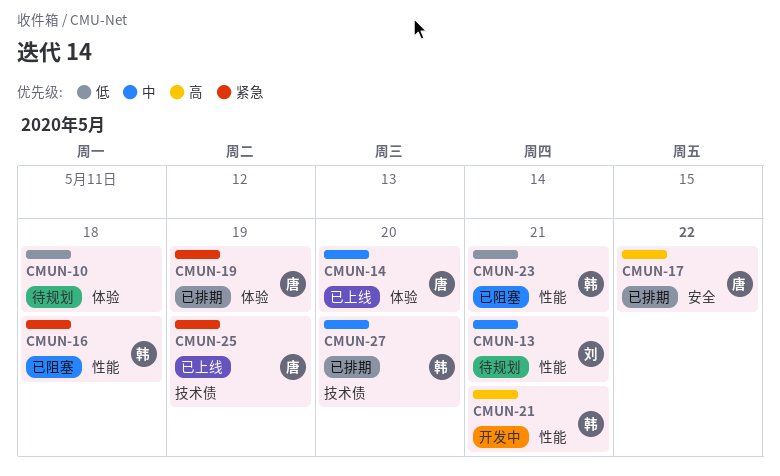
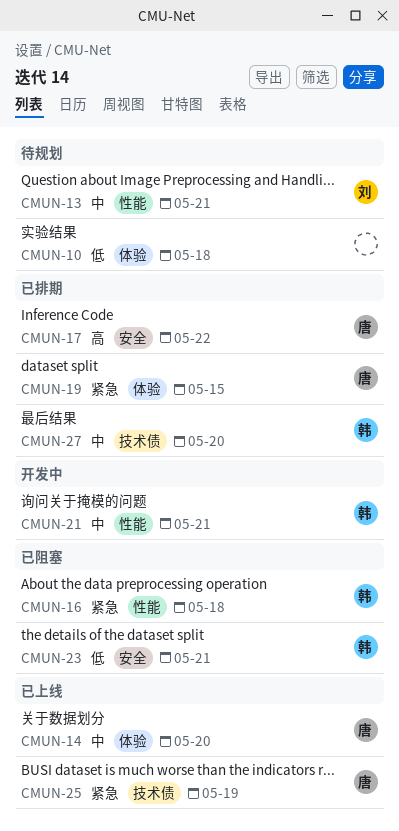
CMUN-19, due: May 19 -> May 15
CMUN-21, priority: 高 -> 中
CMUN-23, label: 性能 -> 安全

